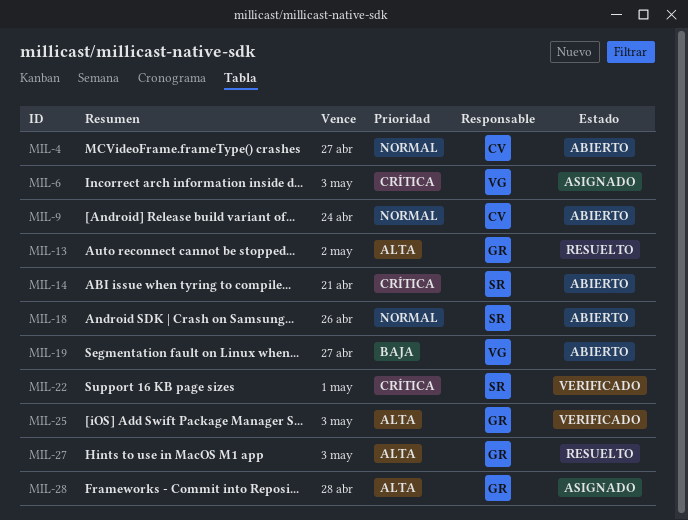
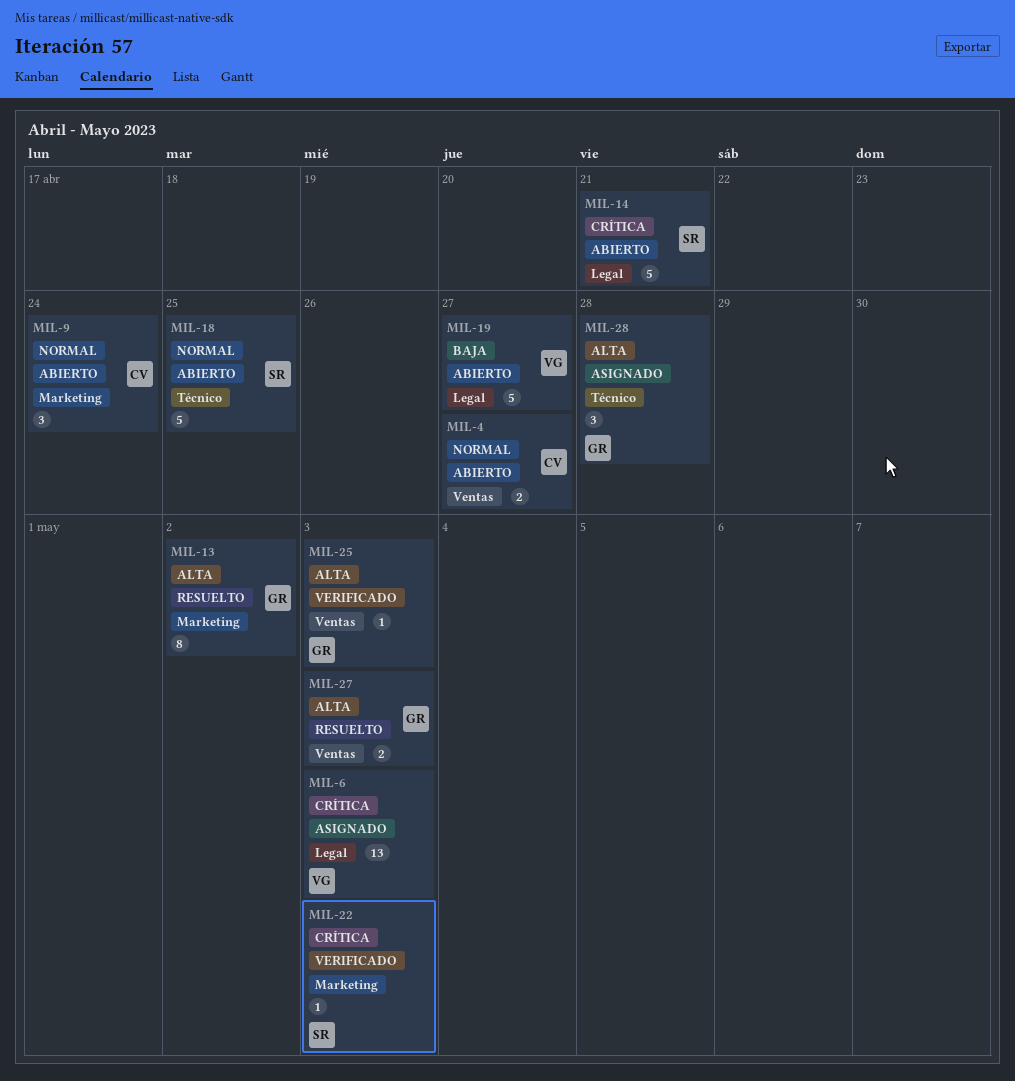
MIL-18, due: Apr 26 -> Apr 25
MIL-22, due: May 1 -> May 3

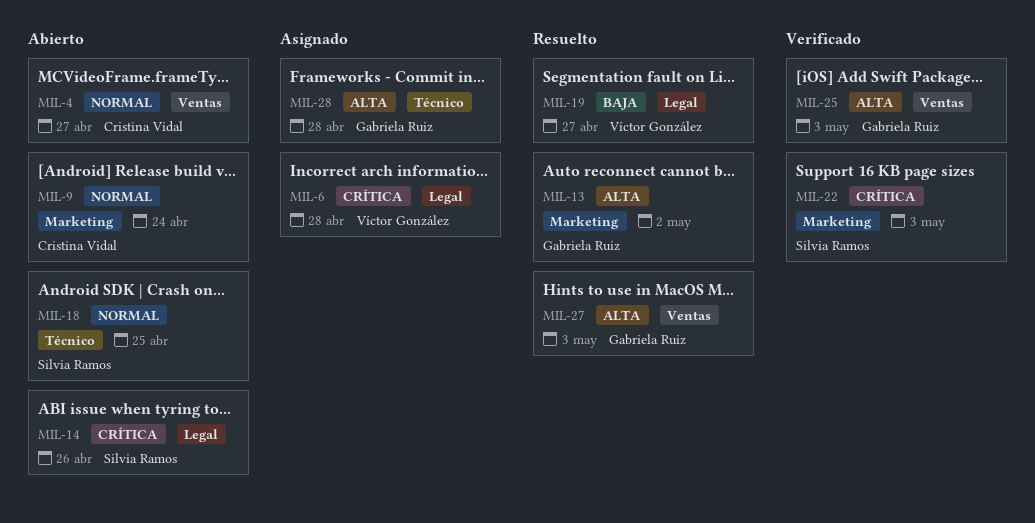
MIL-6, due: May 3 -> Apr 28
MIL-14, due: Apr 21 -> Apr 26
MIL-19, status: Abierto -> Resuelto

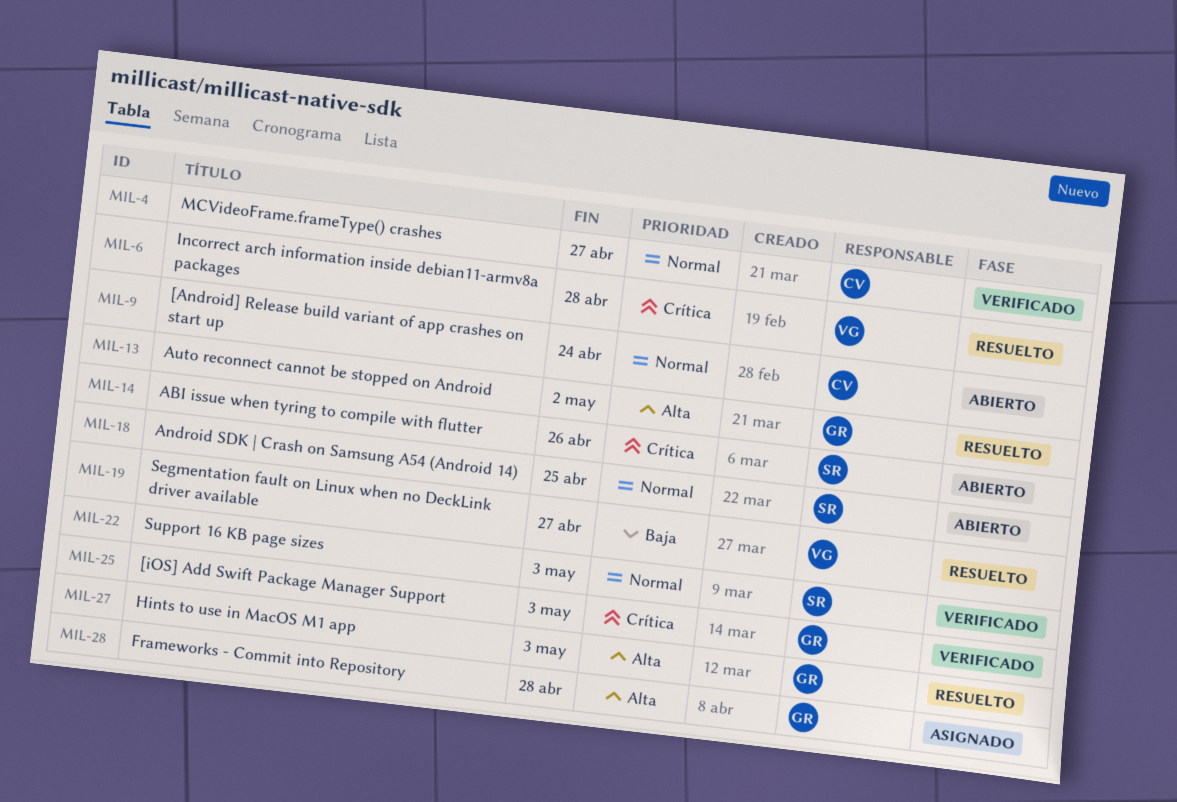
MIL-4, status: Abierto -> Verificado
MIL-6, status: Asignado -> Resuelto
MIL-22, priority: Crítica -> Normal
MIL-25, priority: Alta -> Crítica

